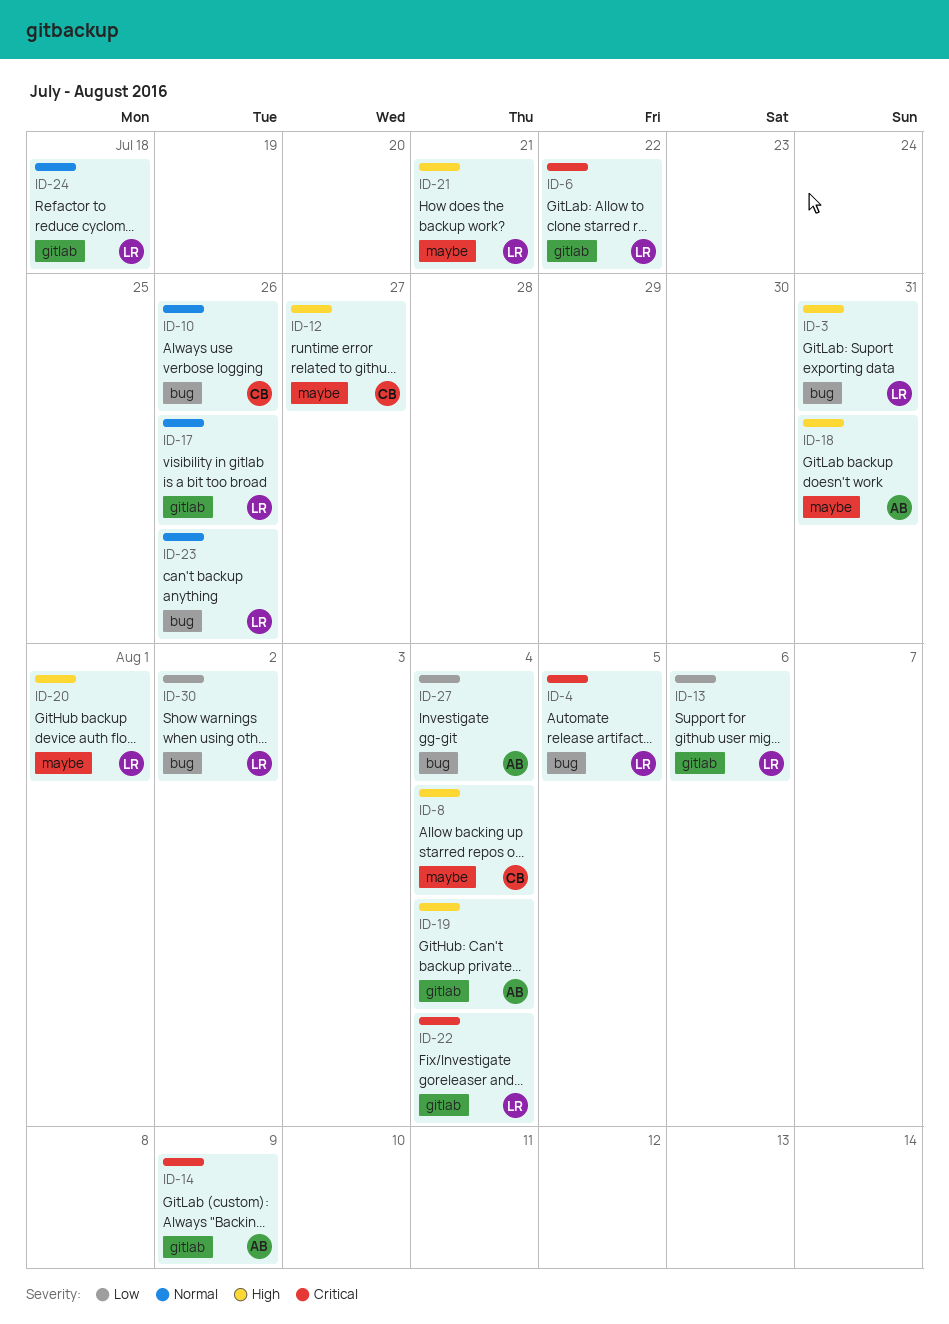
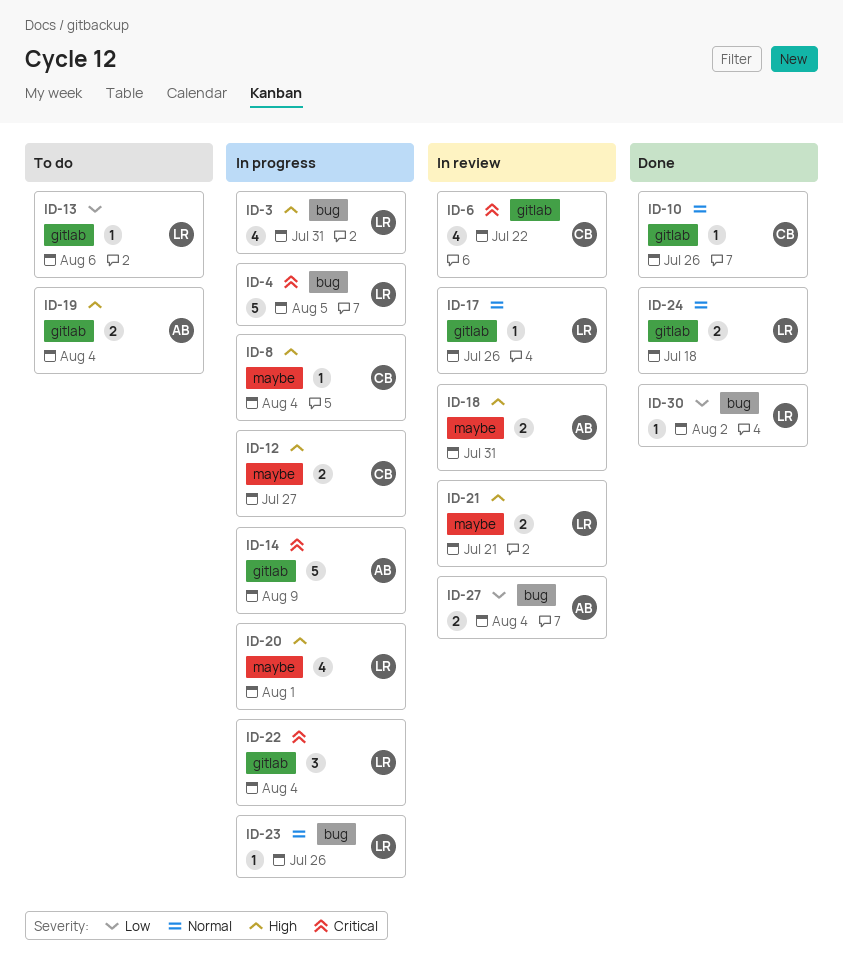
ID-6, owner: LR -> CB
ID-10, label: bug -> gitlab

